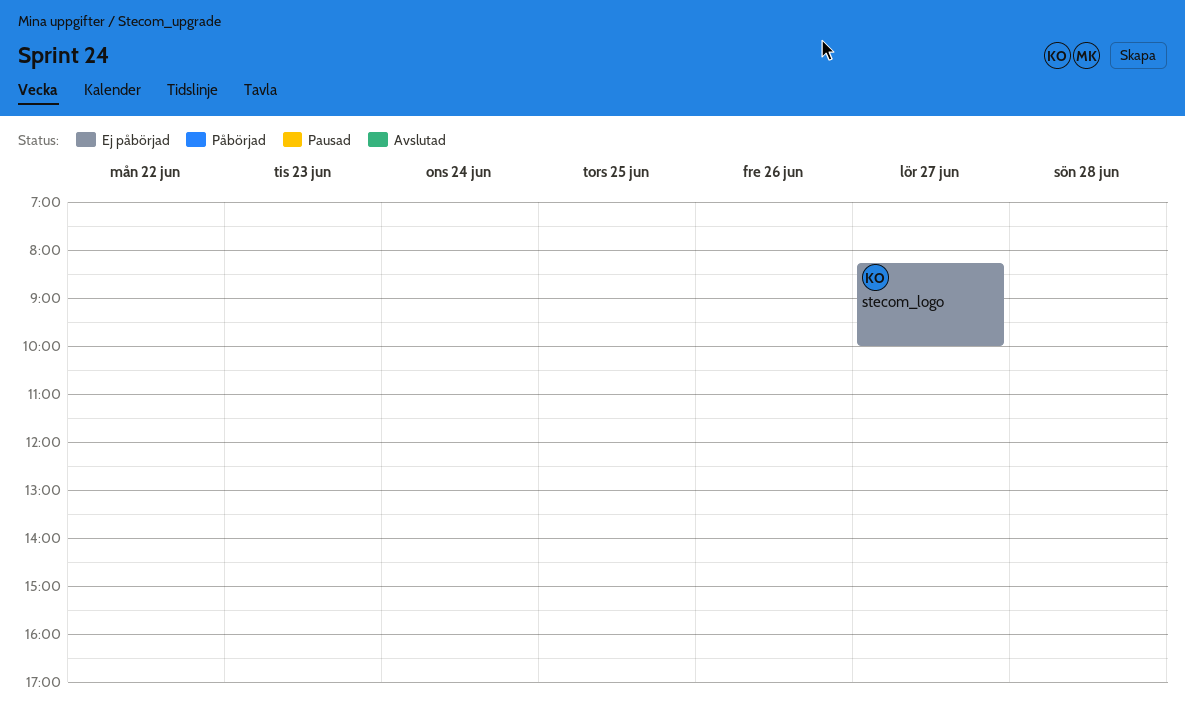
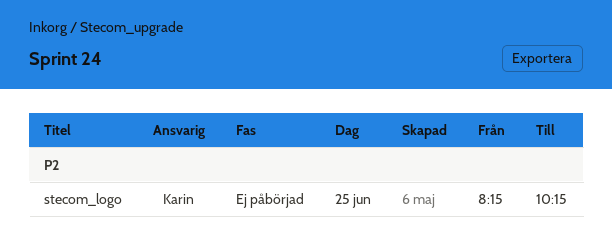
stecom_logo, day: Jun 27 -> Jun 25
stecom_logo, ends: 10:00 -> 10:15

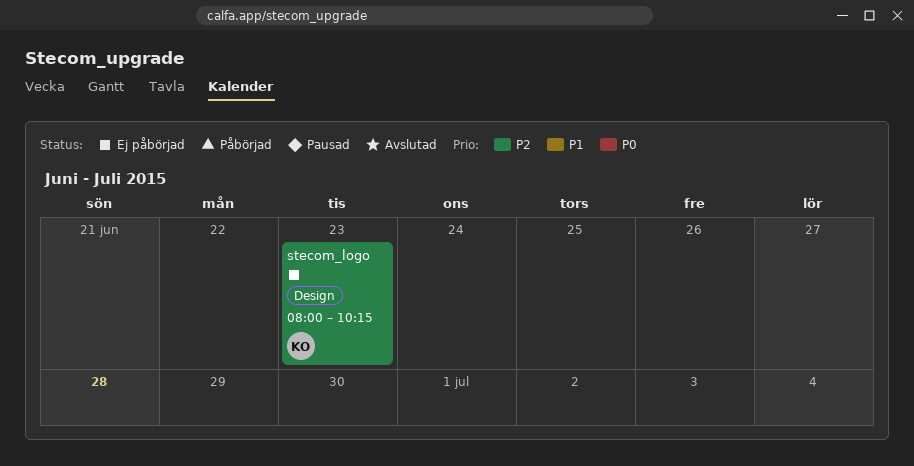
stecom_logo, day: Jun 25 -> Jun 23
stecom_logo, begins: 08:15 -> 08:00

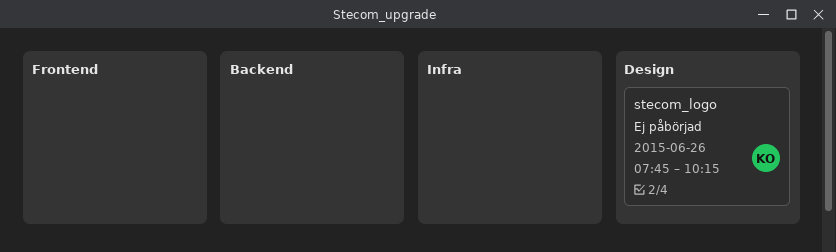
stecom_logo, day: Jun 23 -> Jun 26
stecom_logo, begins: 08:00 -> 07:45

